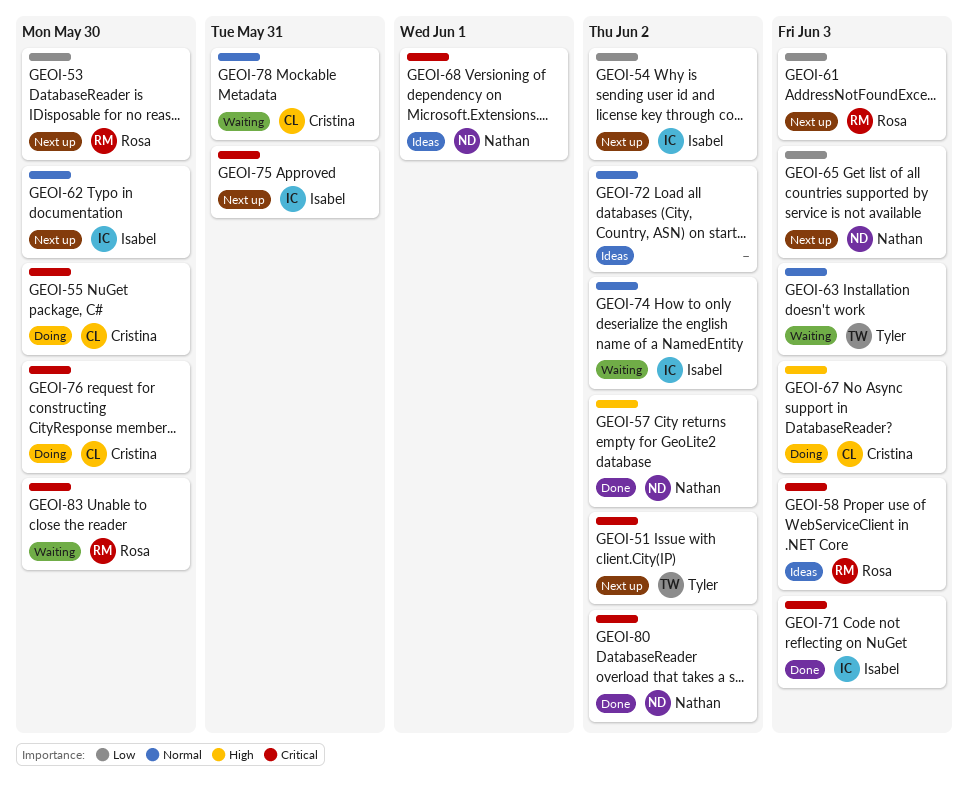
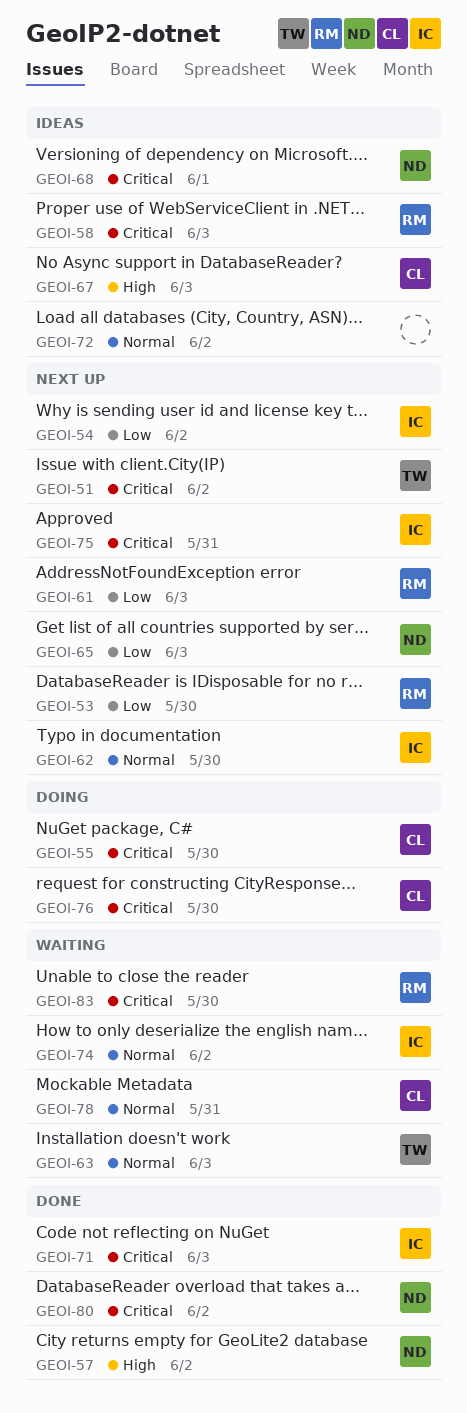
GEOI-67, status: Doing -> Ideas

